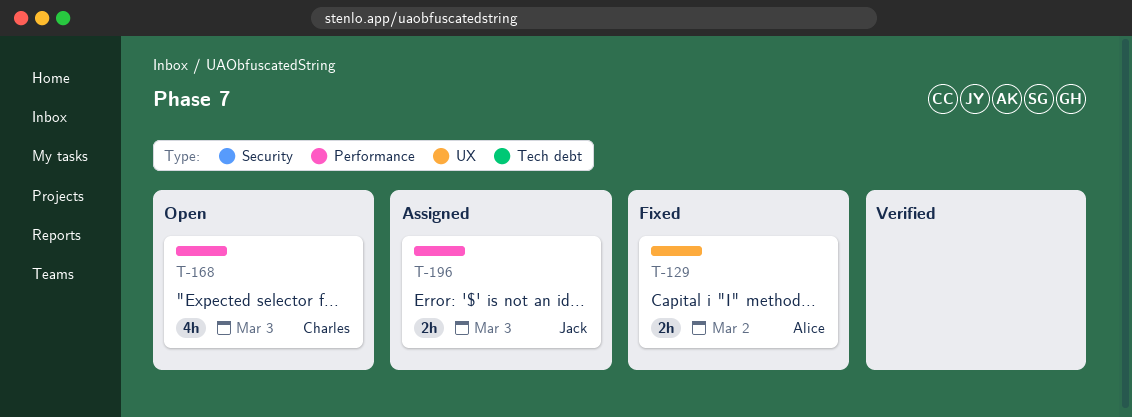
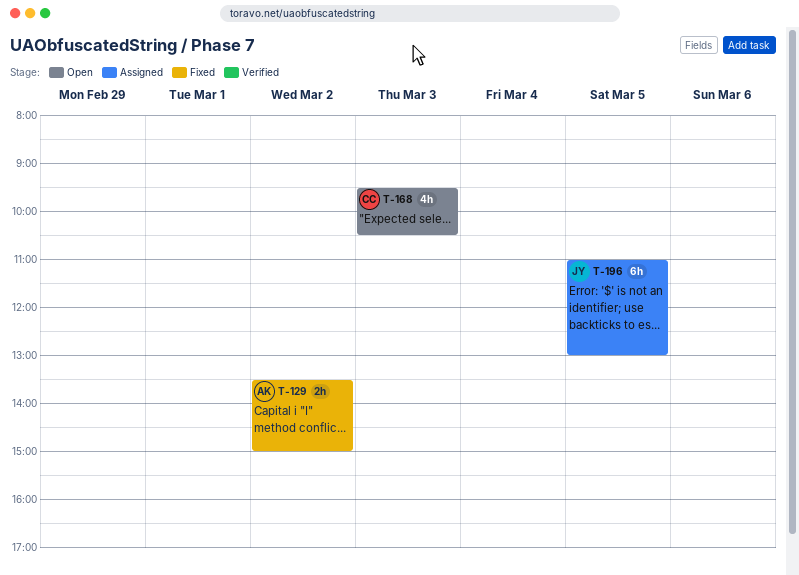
T-196, estimate: 2h -> 6h
T-196, day: Mar 3 -> Mar 5

